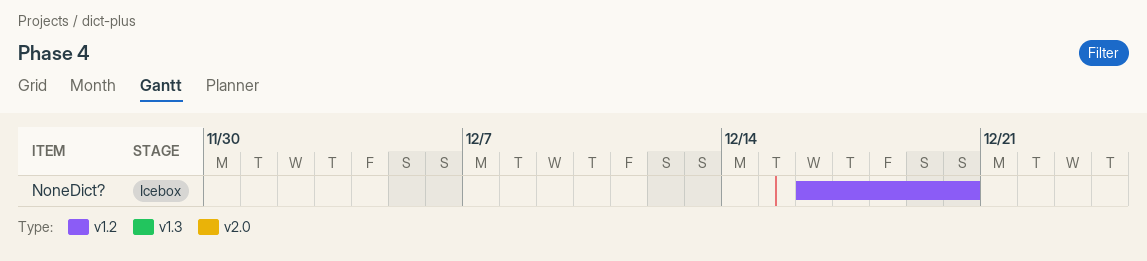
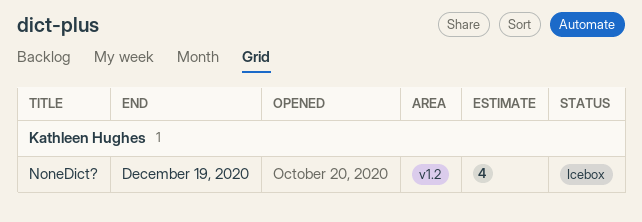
NoneDict?, due: Dec 20 -> Dec 19

